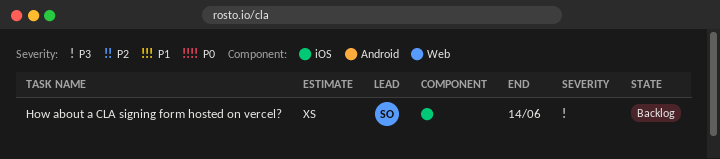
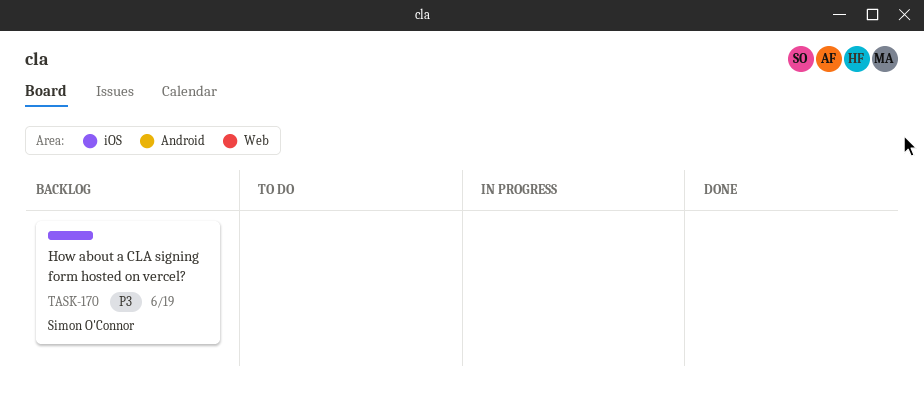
How about a CLA signing form hosted on vercel?, due: Jun 14 -> Jun 19

